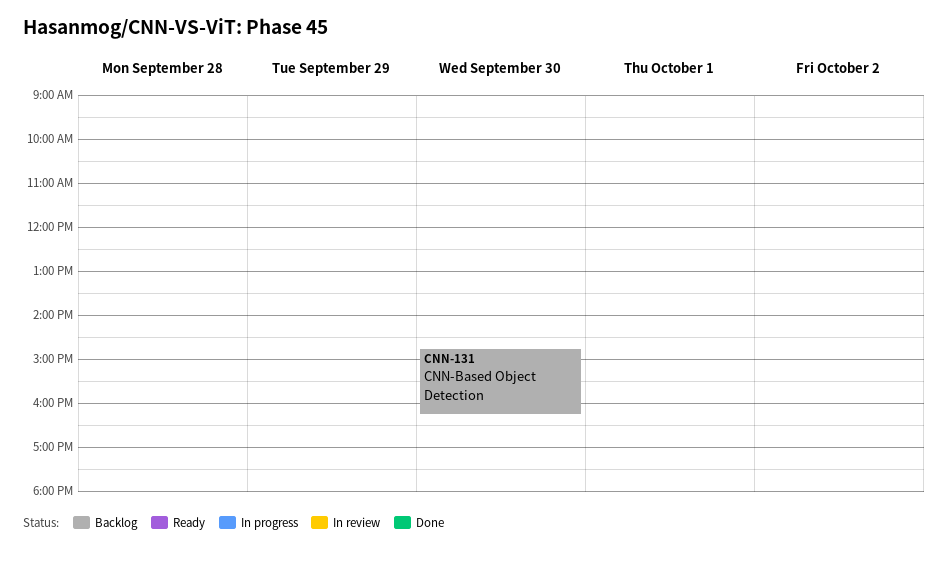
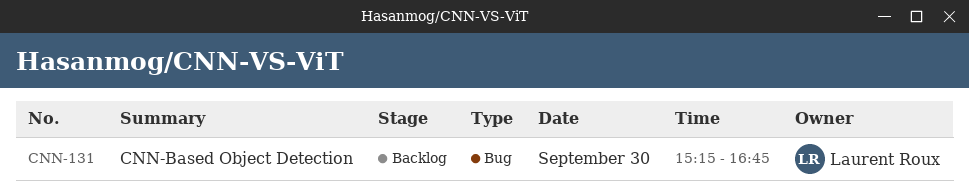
CNN-131, begins: 14:45 -> 15:15
CNN-131, ends: 16:15 -> 16:45

